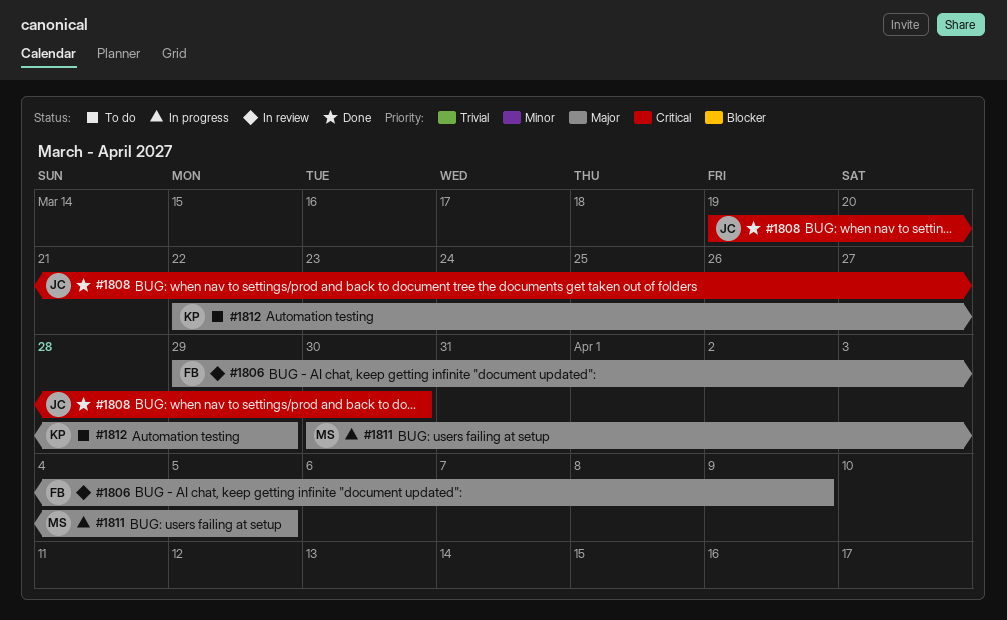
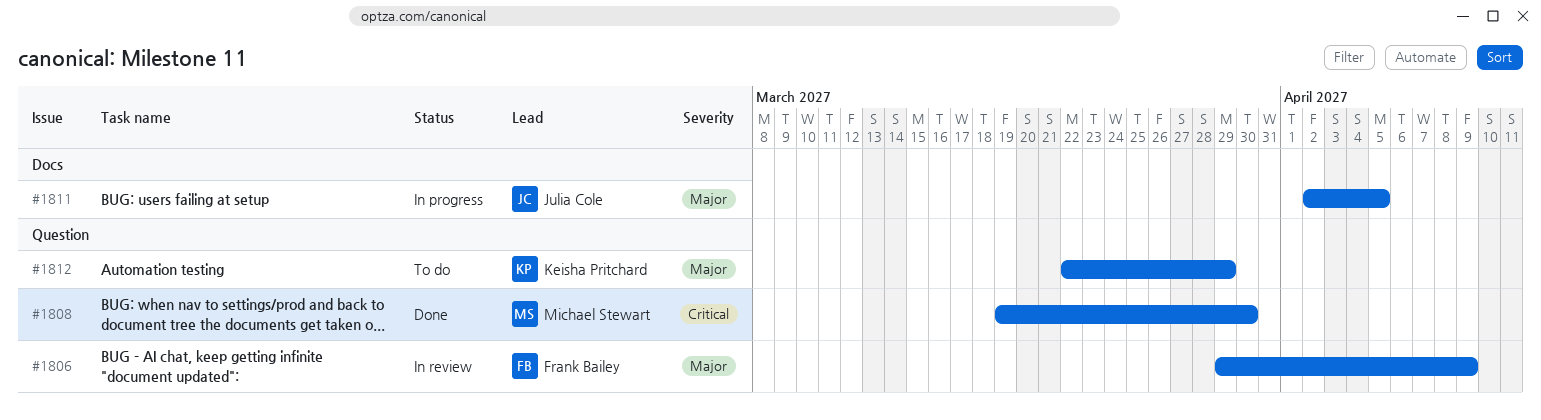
#1808, owner: Julia Cole -> Michael Stewart
#1811, owner: Michael Stewart -> Julia Cole
#1811, start: Mar 30 -> Apr 2

